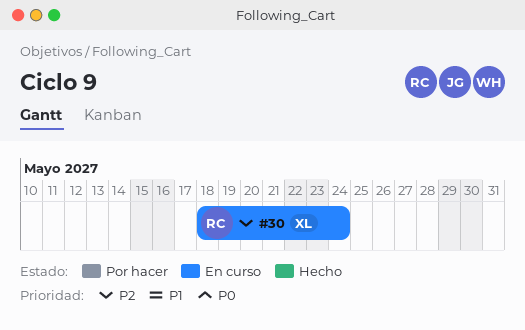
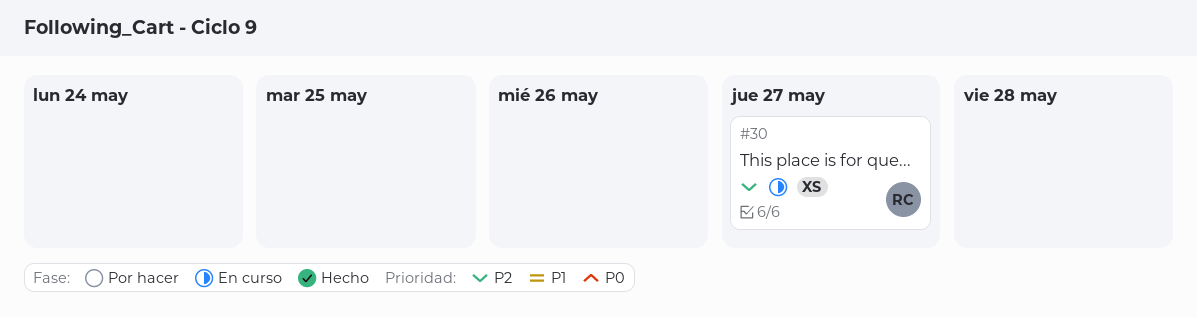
#30, estimate: XL -> XS
#30, due: May 24 -> May 27

